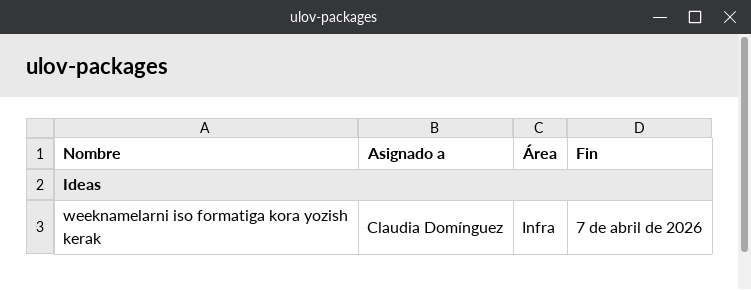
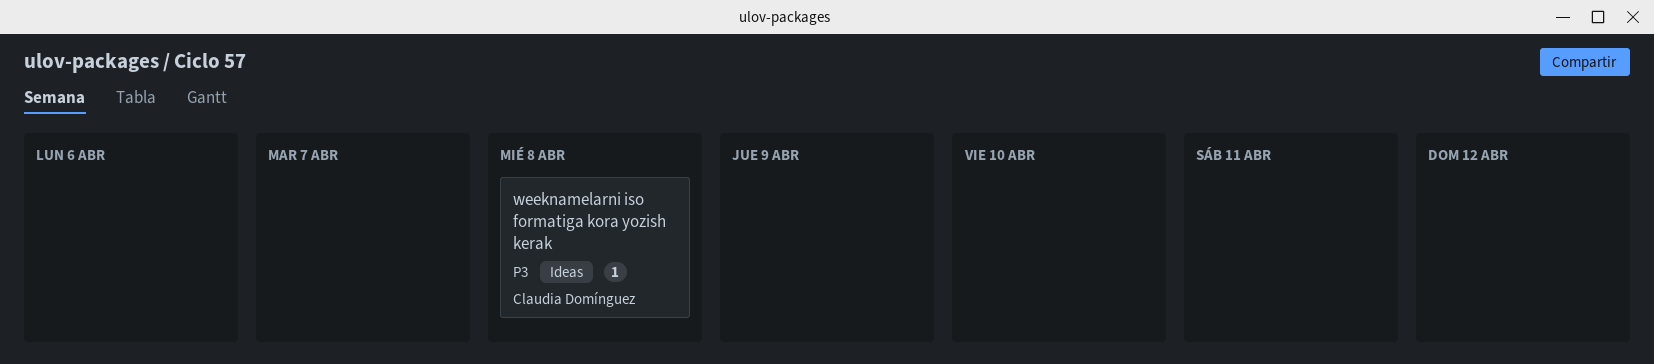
weeknamelarni iso formatiga kora yozish kerak, due: Apr 7 -> Apr 8

